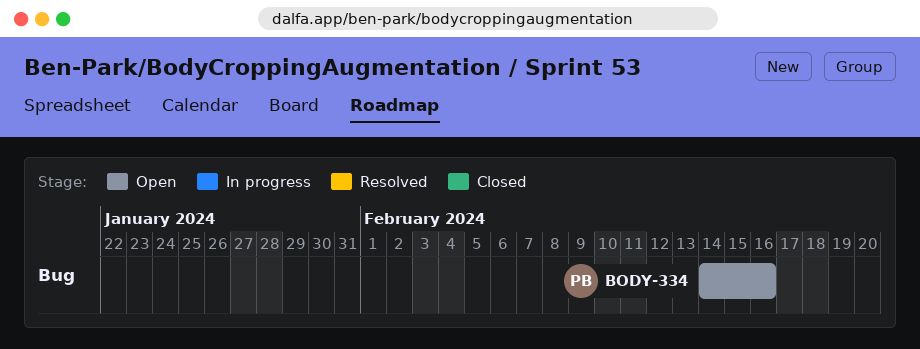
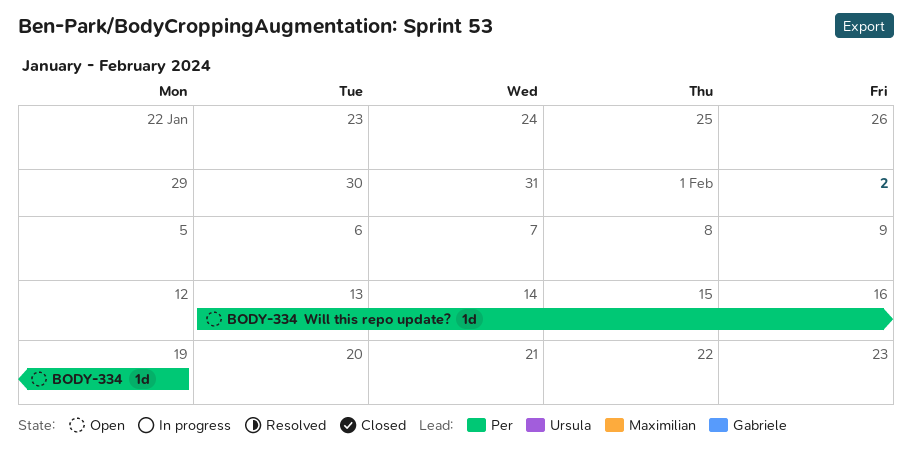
BODY-334, start: Feb 14 -> Feb 13
BODY-334, due: Feb 16 -> Feb 19

